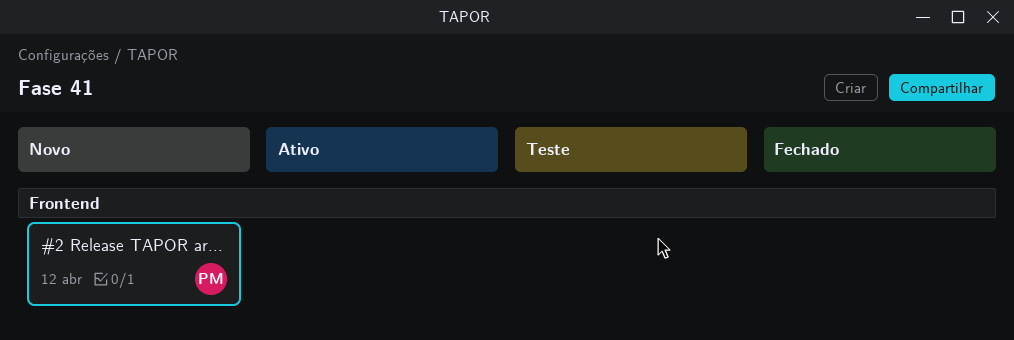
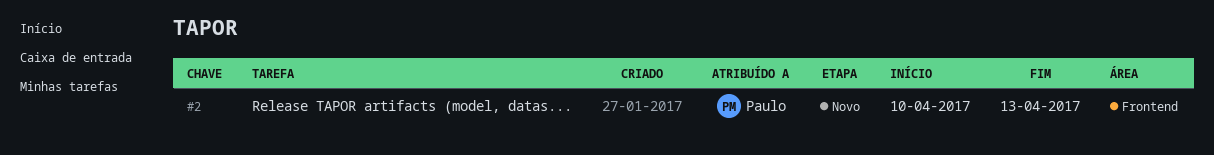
#2, due: Apr 12 -> Apr 13

